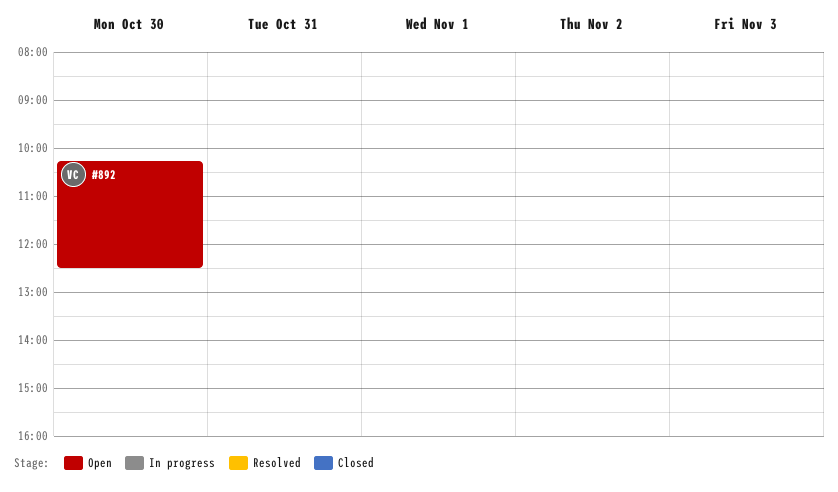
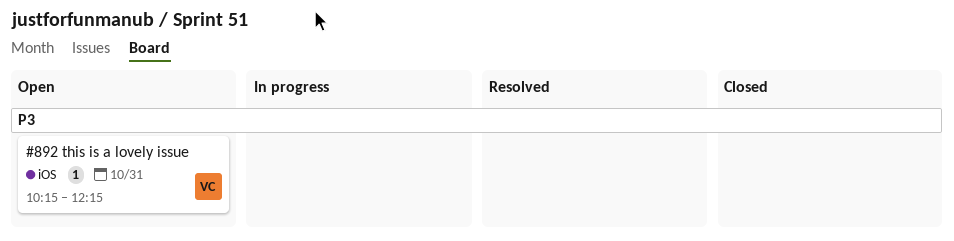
#892, day: Oct 30 -> Oct 31
#892, ends: 12:30 -> 12:15

